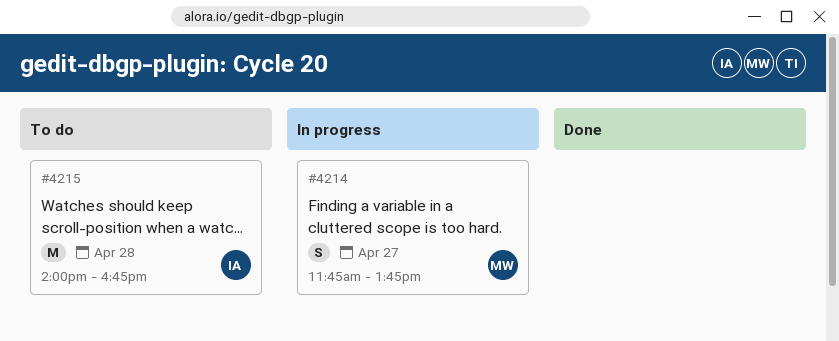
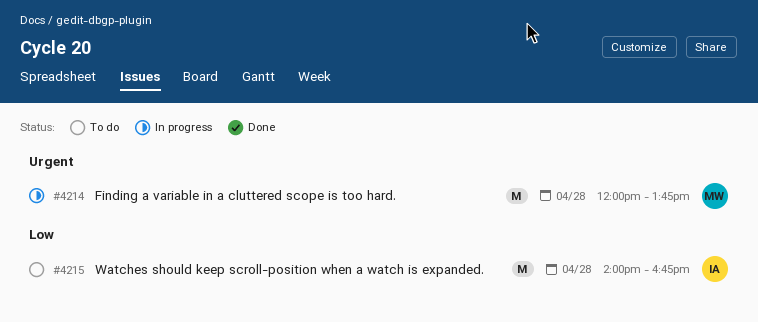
#4214, estimate: S -> M
#4214, day: Apr 27 -> Apr 28
#4214, begins: 11:45 -> 12:00

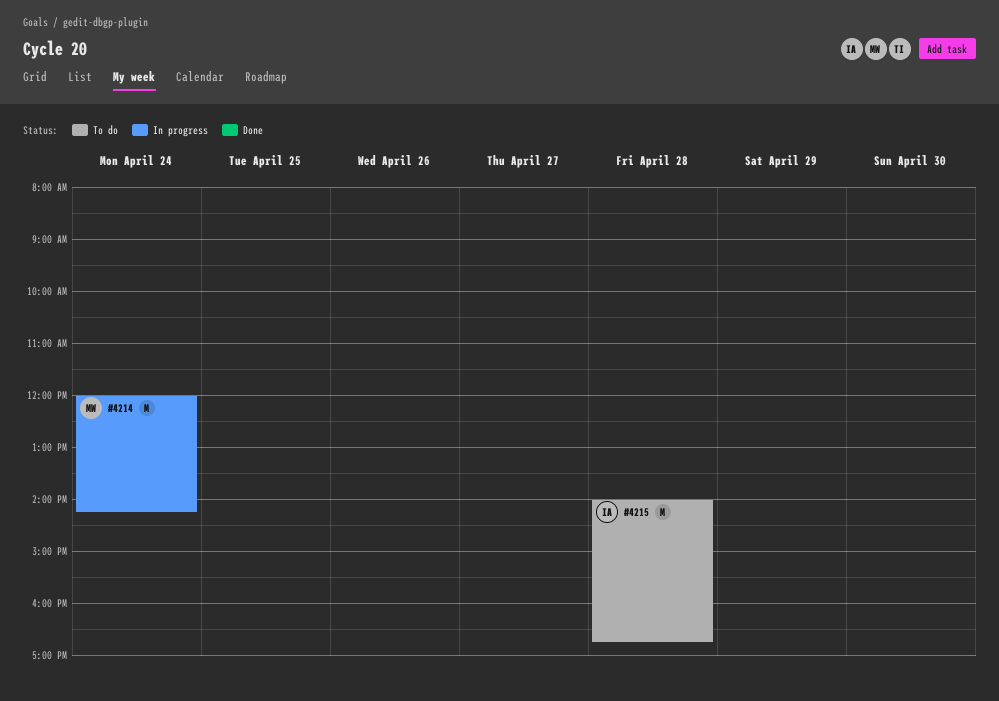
#4214, day: Apr 28 -> Apr 24
#4214, ends: 13:45 -> 14:15

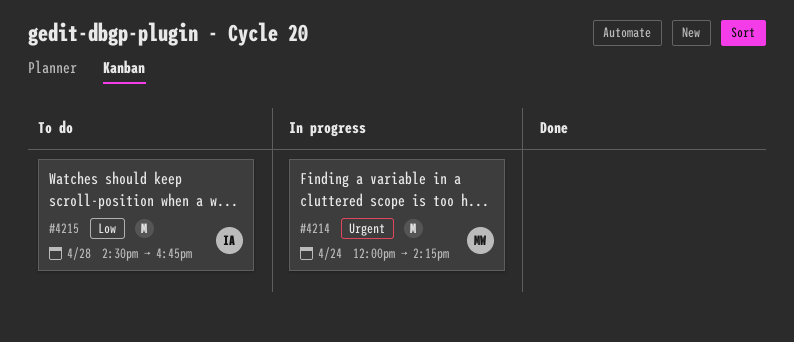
#4215, begins: 14:00 -> 14:30

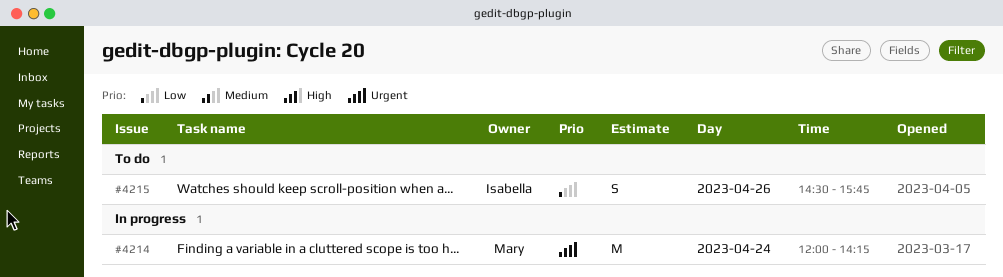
#4215, estimate: M -> S
#4215, day: Apr 28 -> Apr 26
#4215, ends: 16:45 -> 15:45

